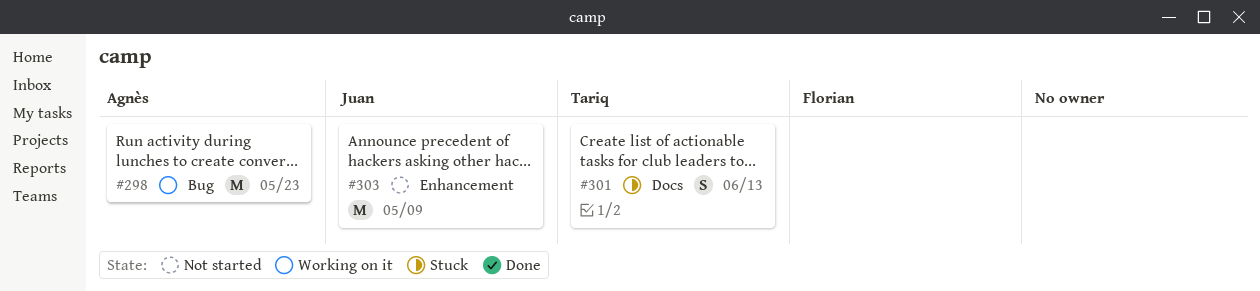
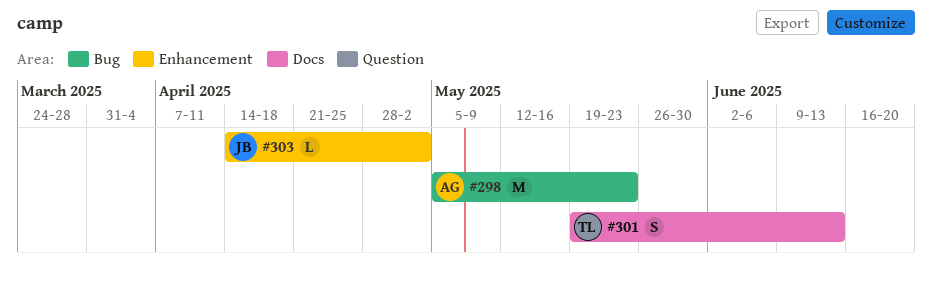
#303, estimate: M -> L
#303, due: May 9 -> May 2

